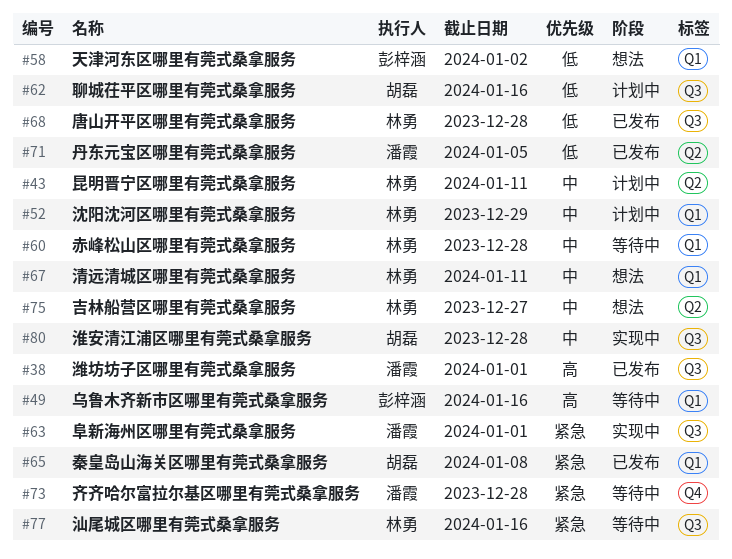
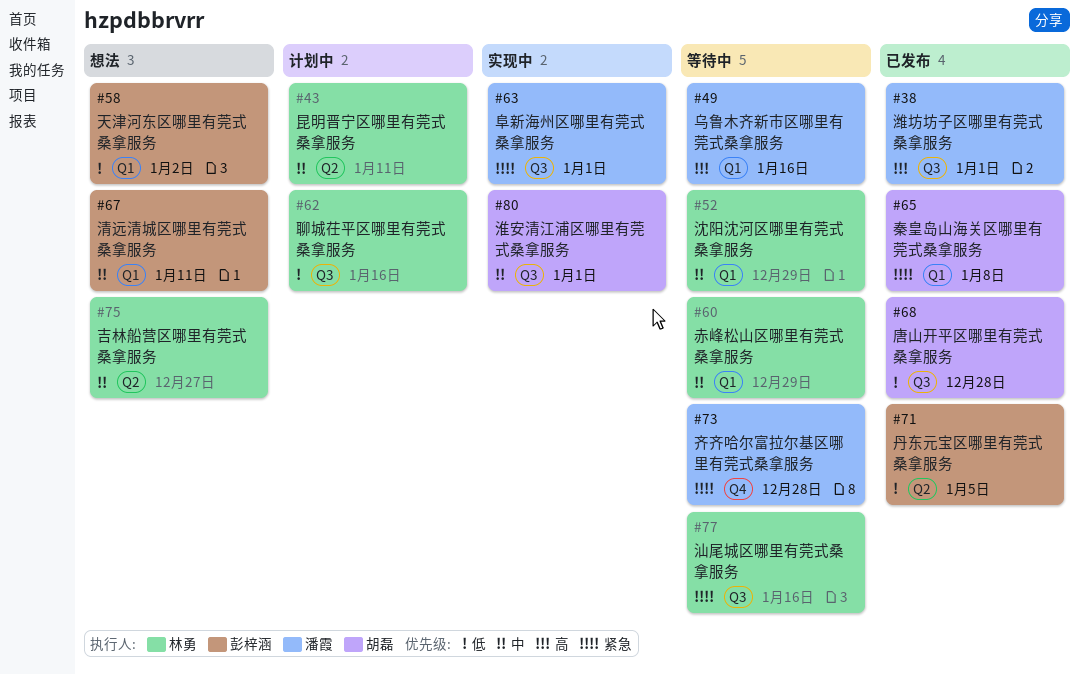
#49, owner: 彭梓涵 -> 潘霞
#52, status: 计划中 -> 等待中
#60, due: Dec 28 -> Dec 29
#62, owner: 胡磊 -> 林勇
#67, owner: 林勇 -> 彭梓涵
#68, owner: 林勇 -> 胡磊
#71, owner: 潘霞 -> 彭梓涵
#80, due: Dec 28 -> Jan 1

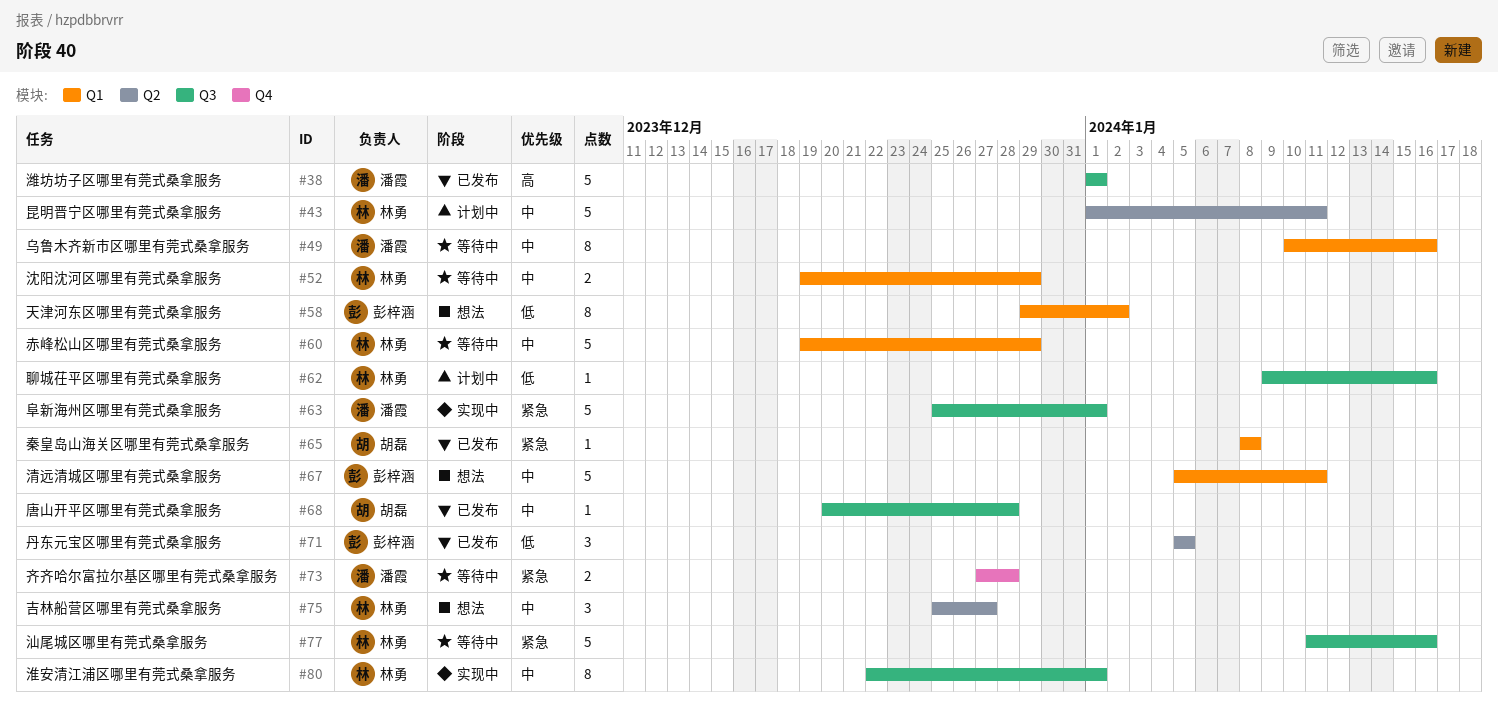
#49, priority: 高 -> 中
#68, priority: 低 -> 中
#80, owner: 胡磊 -> 林勇

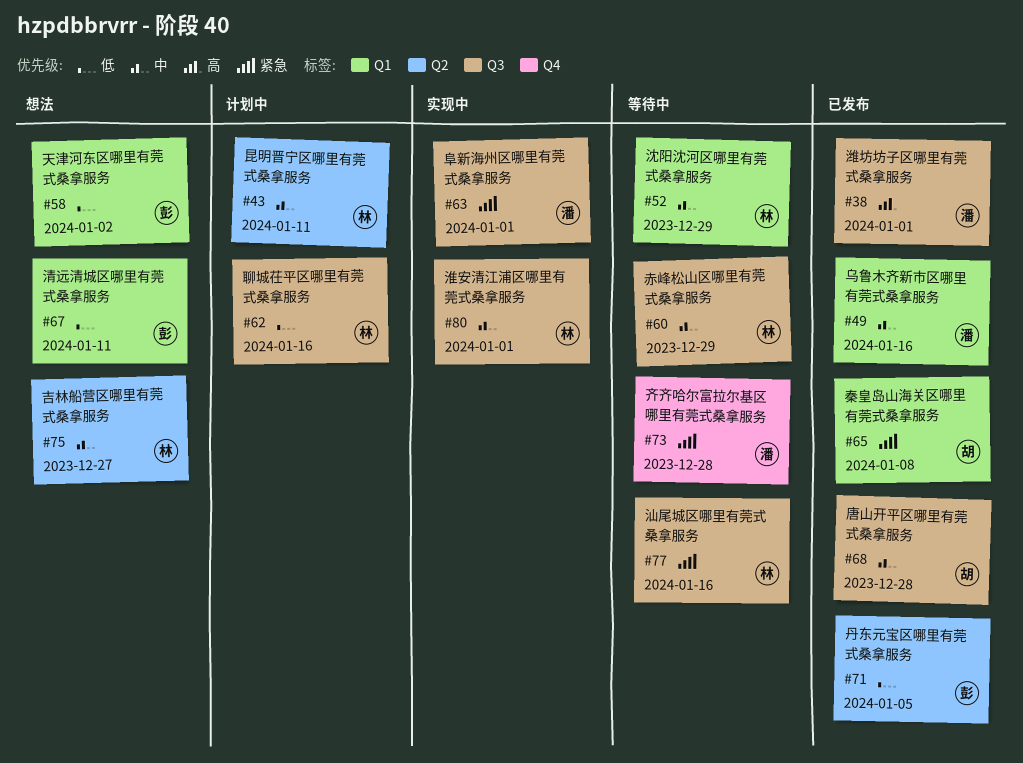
#49, status: 等待中 -> 已发布
#60, label: Q1 -> Q3
#67, priority: 中 -> 低

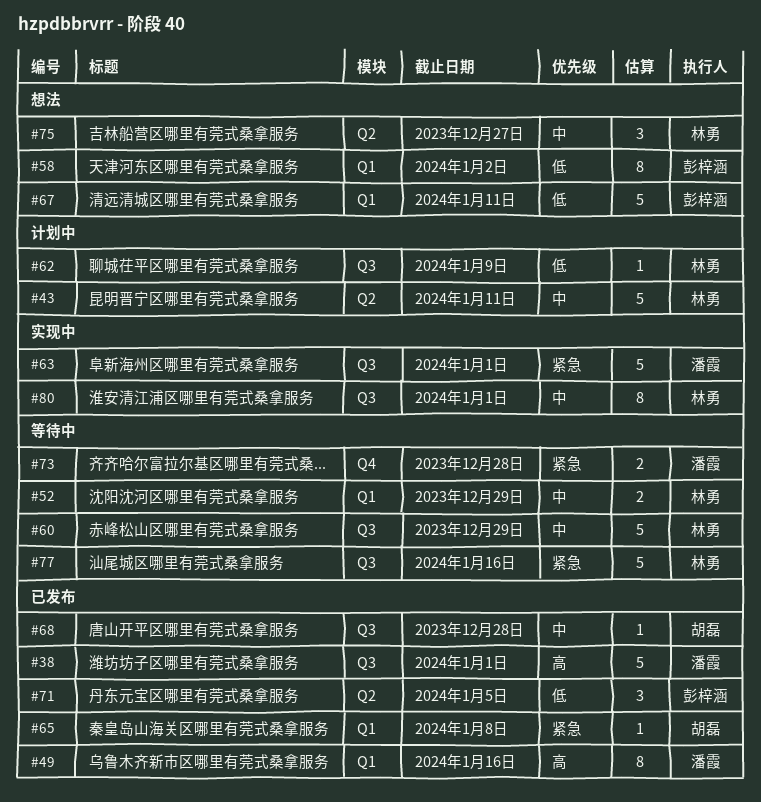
#49, priority: 中 -> 高
#62, due: Jan 16 -> Jan 9

